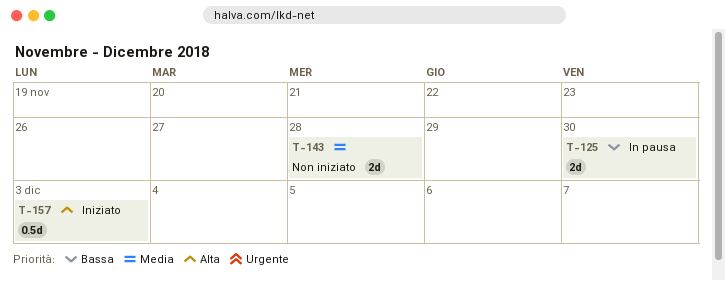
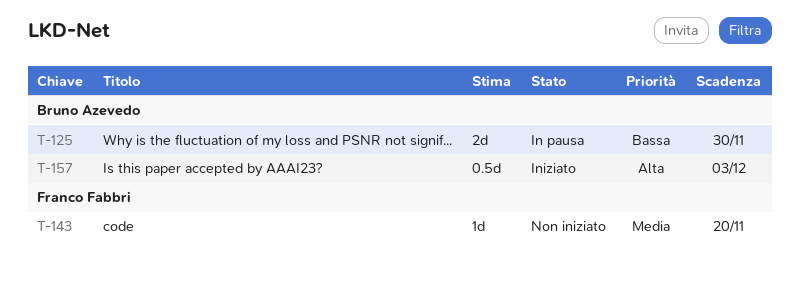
T-143, estimate: 2d -> 1d
T-143, due: Nov 28 -> Nov 20

